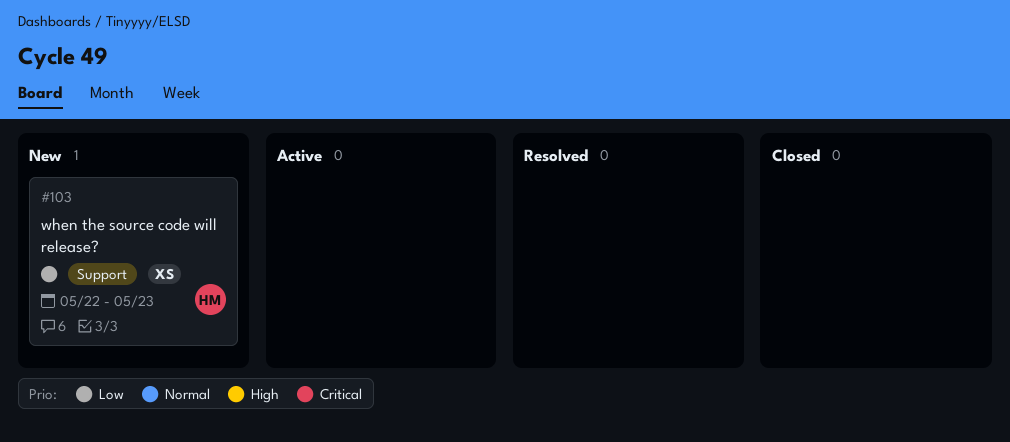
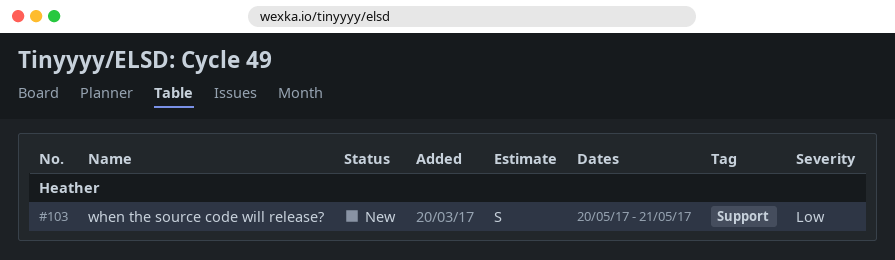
#103, estimate: XS -> S
#103, start: May 22 -> May 20
#103, due: May 23 -> May 21

